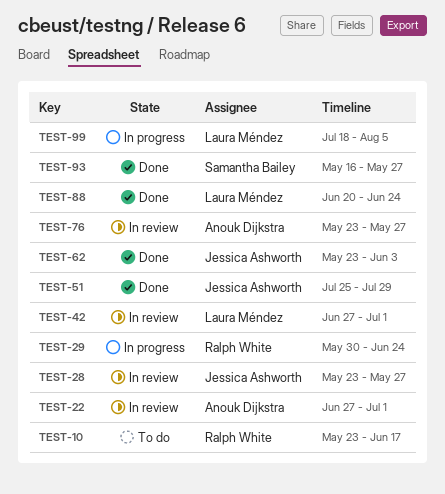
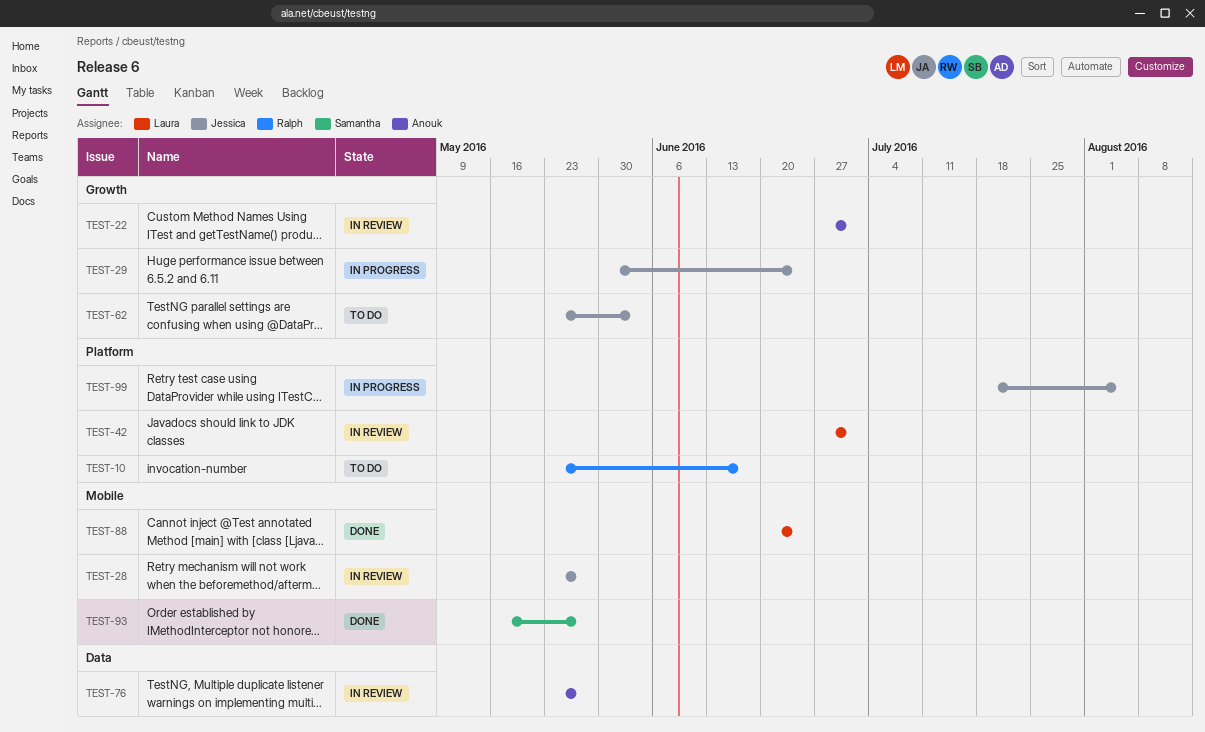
TEST-29, owner: Ralph White -> Jessica Ashworth
TEST-51: present -> none
TEST-62, status: Done -> To do
TEST-99, owner: Laura Méndez -> Jessica Ashworth

